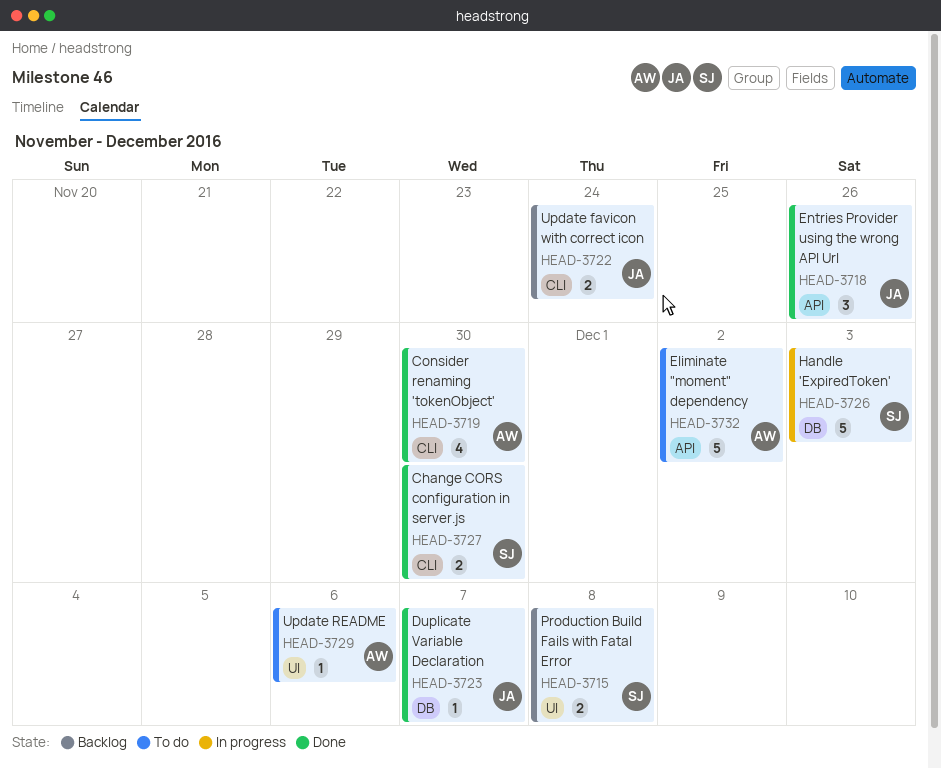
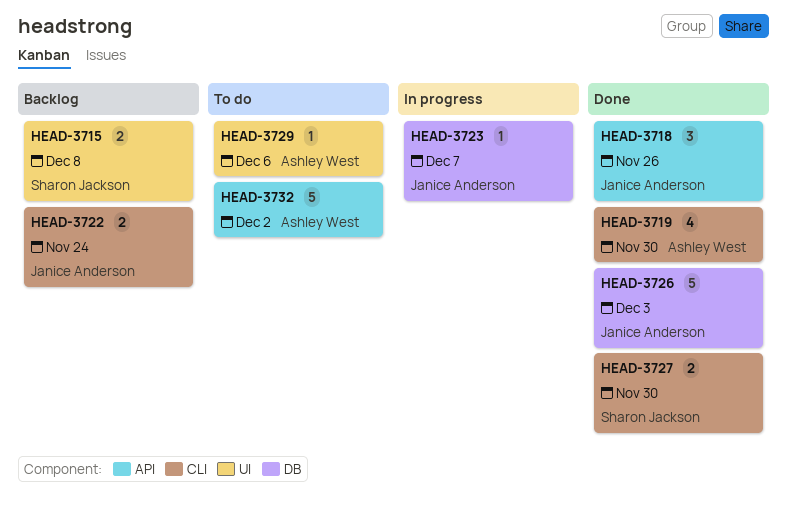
HEAD-3723, status: Done -> In progress
HEAD-3726, status: In progress -> Done
HEAD-3726, owner: Sharon Jackson -> Janice Anderson

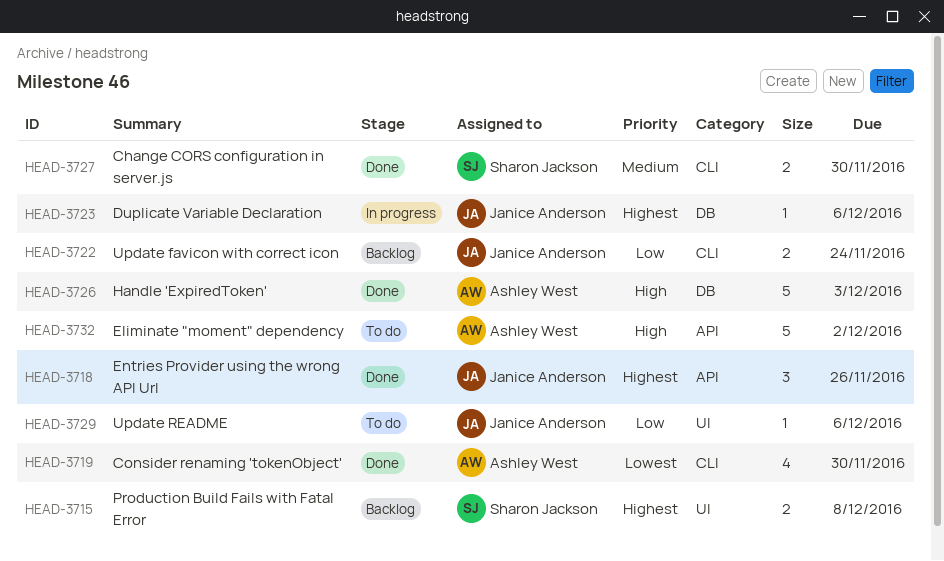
HEAD-3723, due: Dec 7 -> Dec 6
HEAD-3726, owner: Janice Anderson -> Ashley West
HEAD-3729, owner: Ashley West -> Janice Anderson

